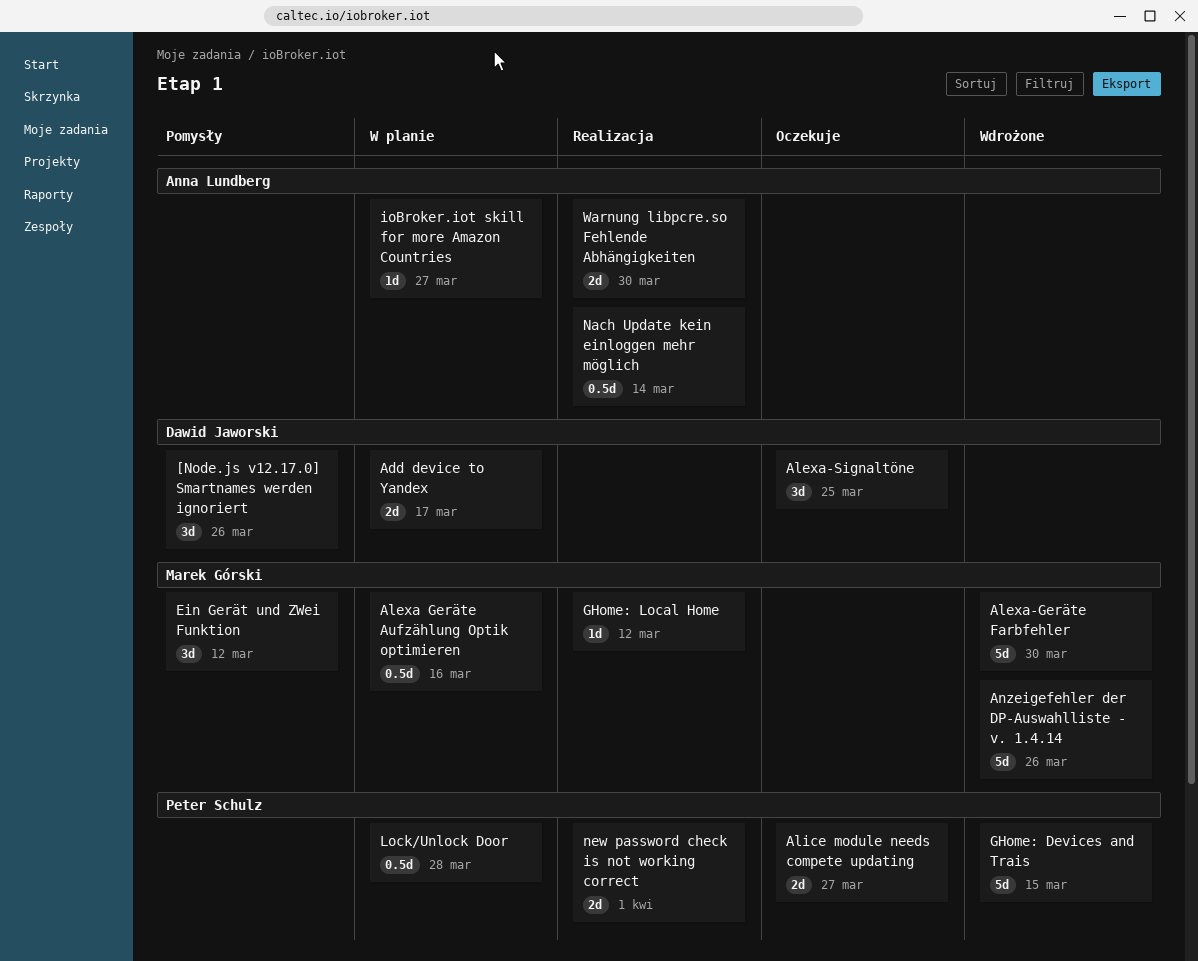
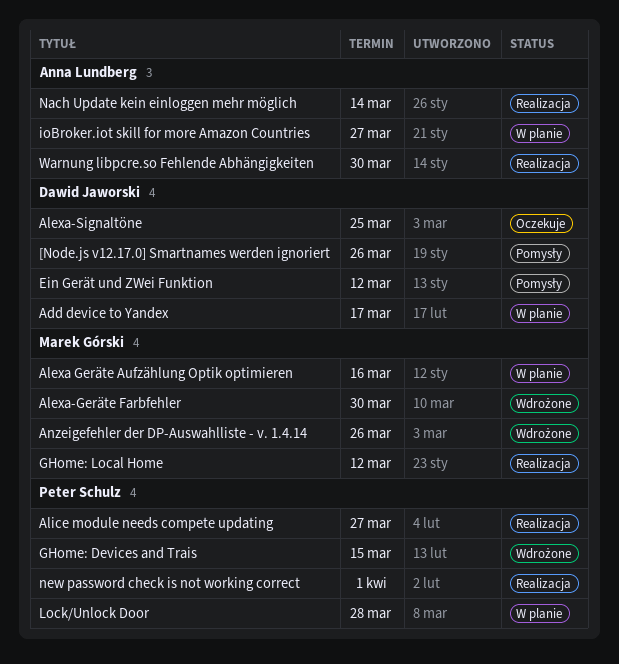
Alice module needs compete updating, status: Oczekuje -> Realizacja
Ein Gerät und ZWei Funktion, owner: Marek Górski -> Dawid Jaworski

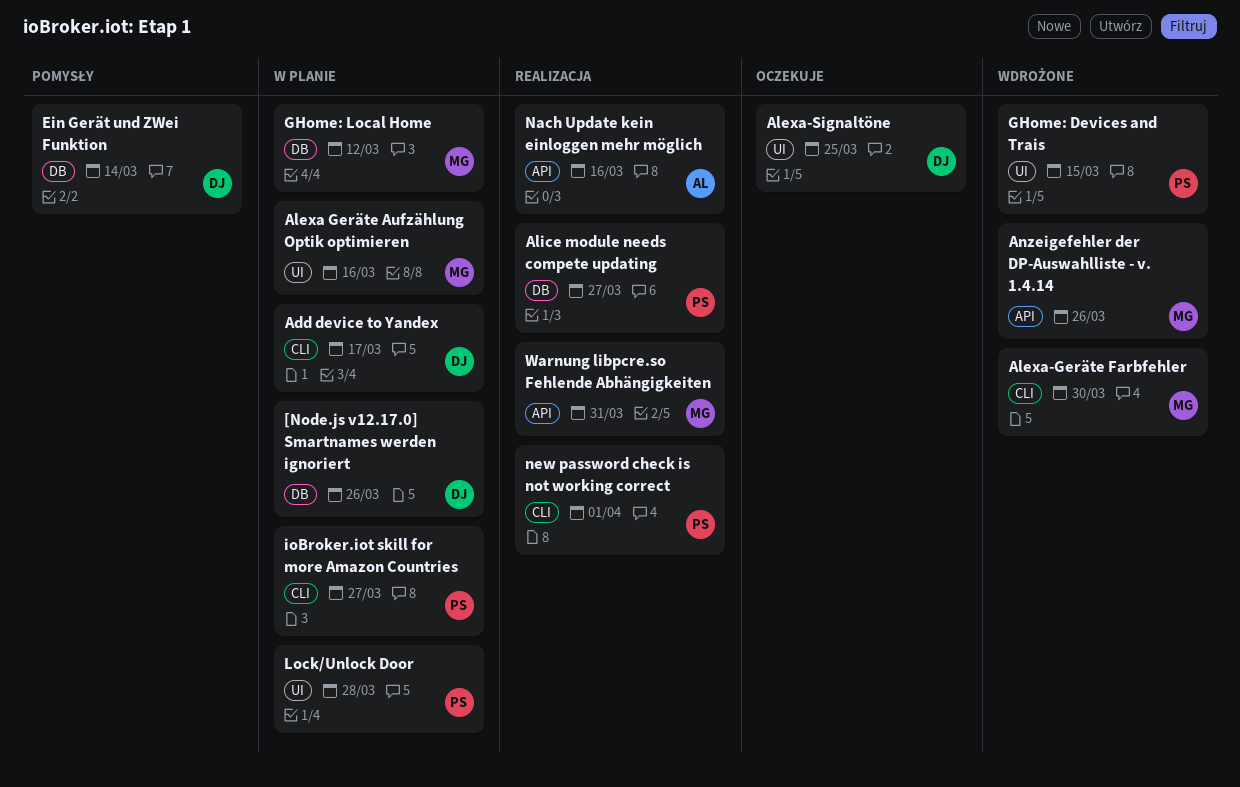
[Node.js v12.17.0] Smartnames werden ignoriert, status: Pomysły -> W planie
Ein Gerät und ZWei Funktion, due: Mar 12 -> Mar 14
GHome: Local Home, status: Realizacja -> W planie
ioBroker.iot skill for more Amazon Countries, owner: Anna Lundberg -> Peter Schulz
Nach Update kein einloggen mehr möglich, due: Mar 14 -> Mar 16
Warnung libpcre.so Fehlende Abhängigkeiten, owner: Anna Lundberg -> Marek Górski
Warnung libpcre.so Fehlende Abhängigkeiten, due: Mar 30 -> Mar 31

